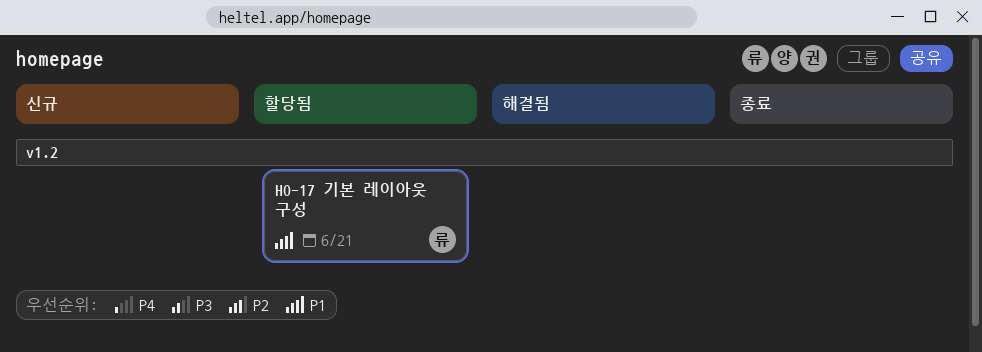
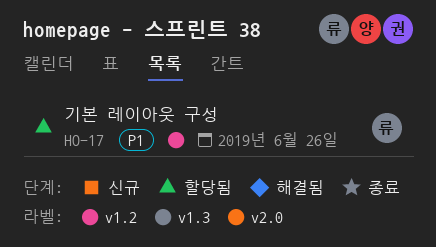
HO-17, due: Jun 21 -> Jun 26

